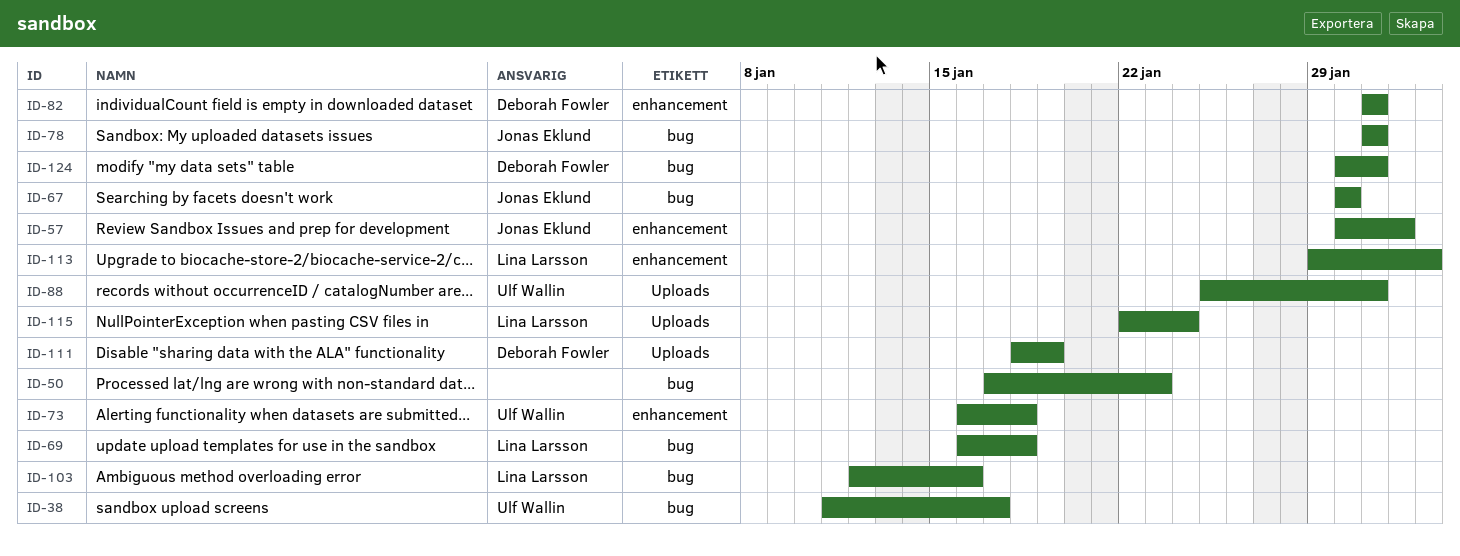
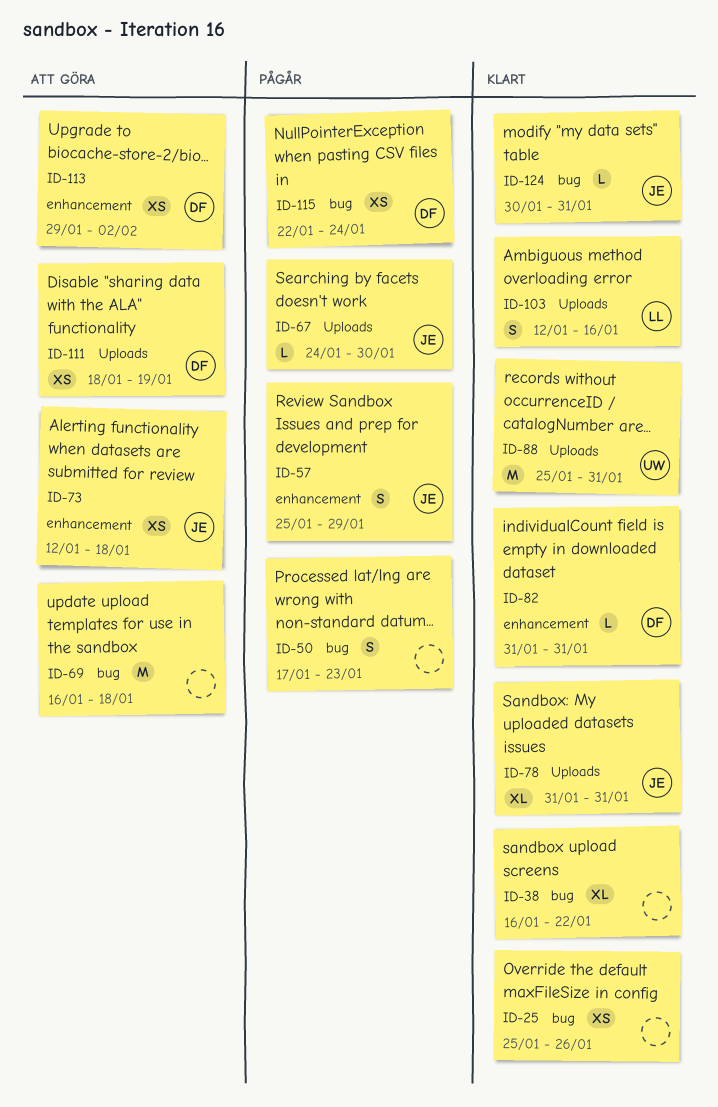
ID-25: none -> present
ID-38, owner: Ulf Wallin -> none
ID-38, start: Jan 11 -> Jan 16
ID-38, due: Jan 17 -> Jan 22
ID-57, start: Jan 30 -> Jan 25
ID-57, due: Feb 1 -> Jan 29
ID-67, label: bug -> Uploads
ID-67, start: Jan 30 -> Jan 24
ID-69, owner: Lina Larsson -> none
ID-73, owner: Ulf Wallin -> Jonas Eklund
ID-73, start: Jan 16 -> Jan 12
ID-78, label: bug -> Uploads
ID-103, label: bug -> Uploads
ID-113, owner: Lina Larsson -> Deborah Fowler
ID-115, owner: Lina Larsson -> Deborah Fowler
ID-115, label: Uploads -> bug
ID-124, owner: Deborah Fowler -> Jonas Eklund

